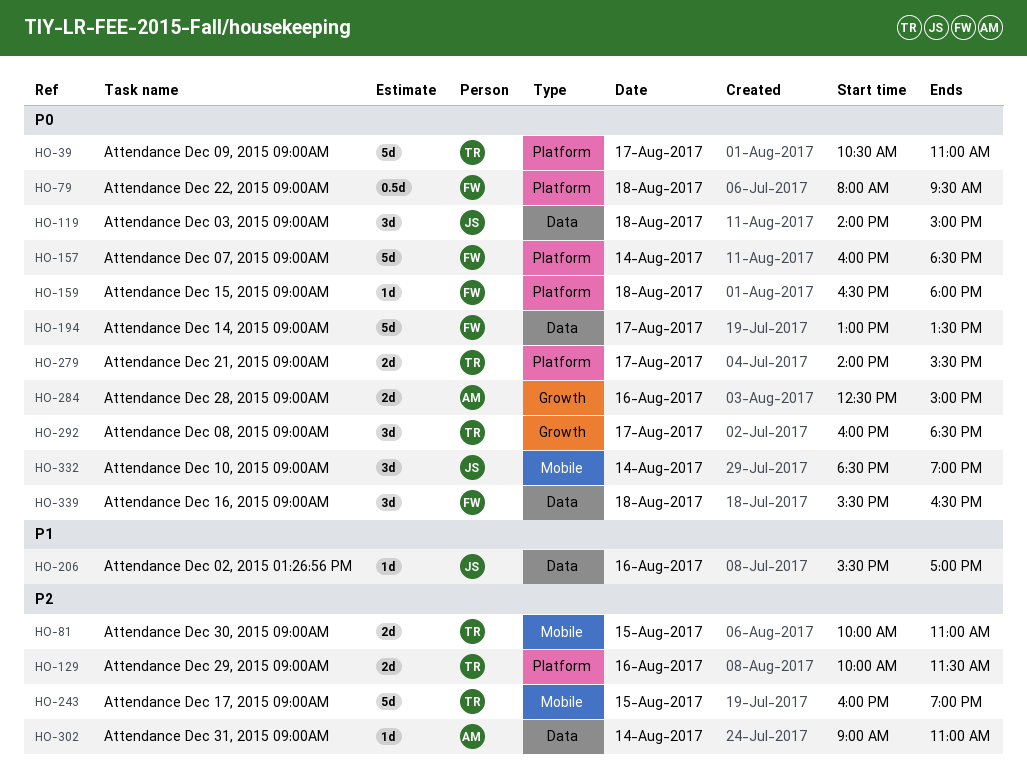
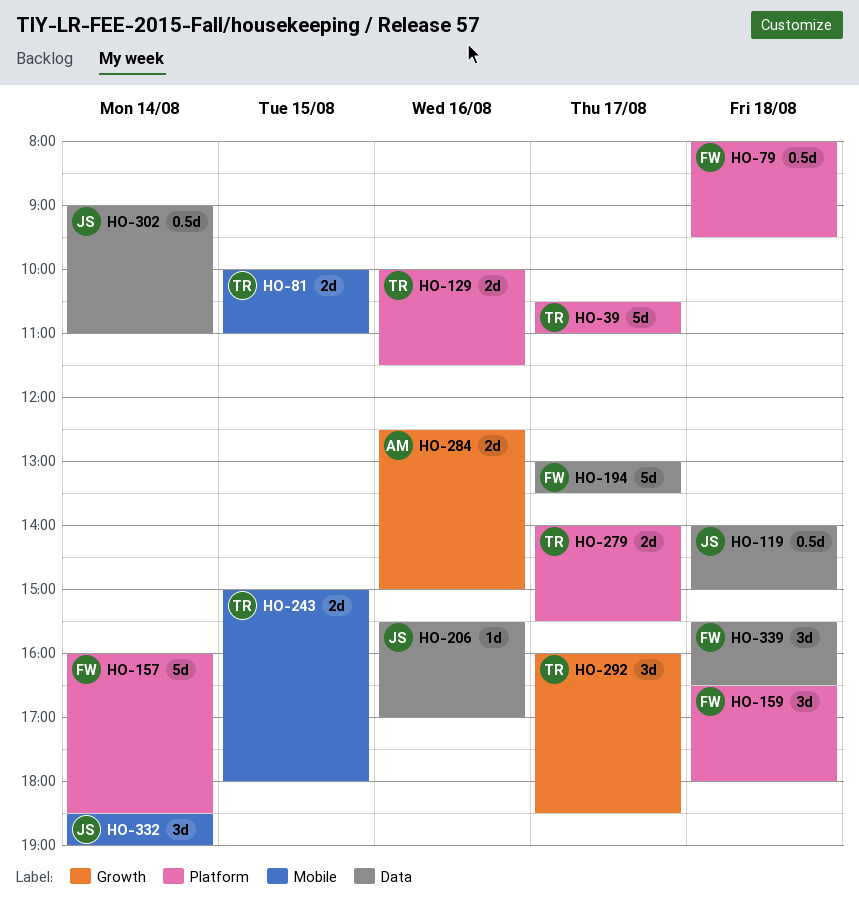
HO-119, estimate: 3d -> 0.5d
HO-159, estimate: 1d -> 3d
HO-243, estimate: 5d -> 2d
HO-243, begins: 16:00 -> 15:00
HO-243, ends: 19:00 -> 18:00
HO-302, owner: AM -> JS
HO-302, estimate: 1d -> 0.5d

